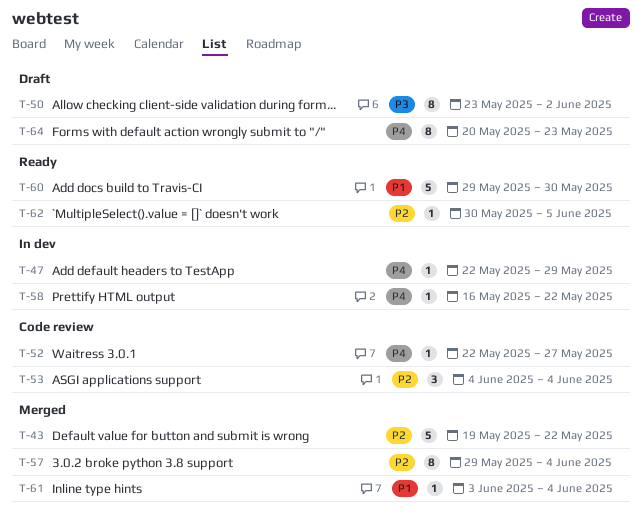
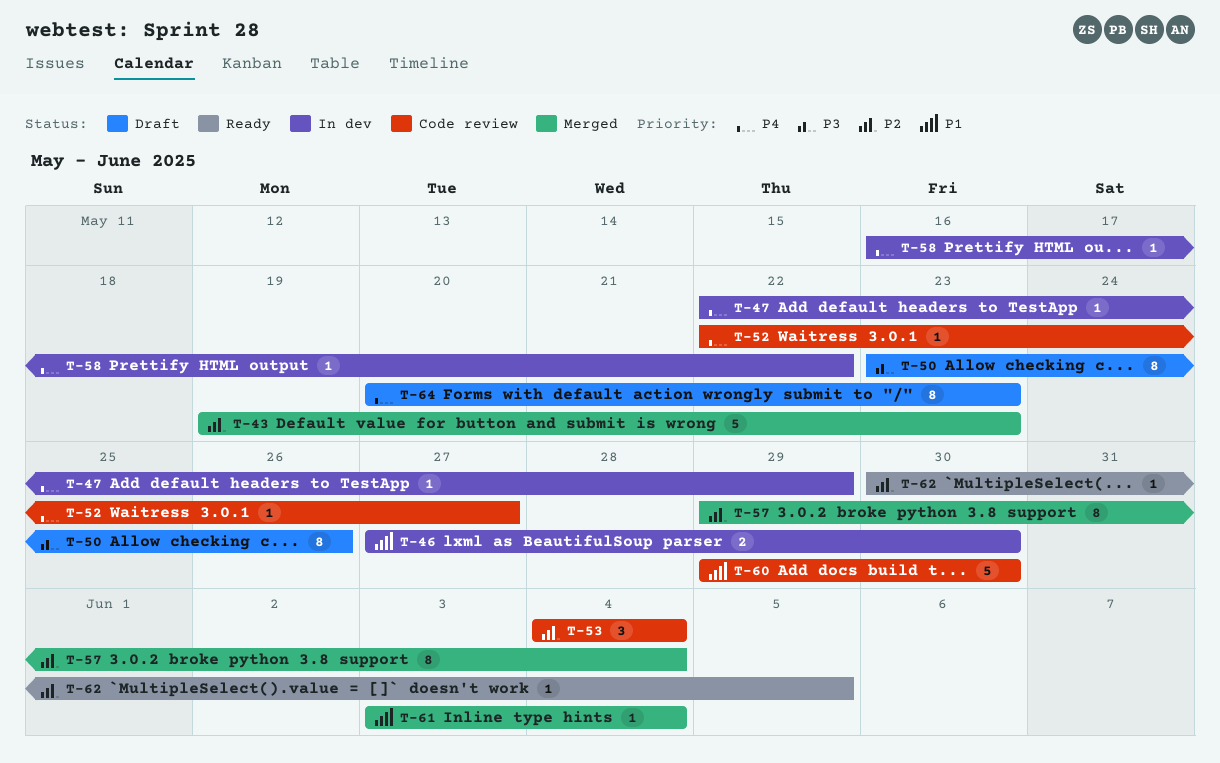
T-43, due: May 22 -> May 23
T-46: none -> present
T-50, due: Jun 2 -> May 26
T-60, status: Ready -> Code review

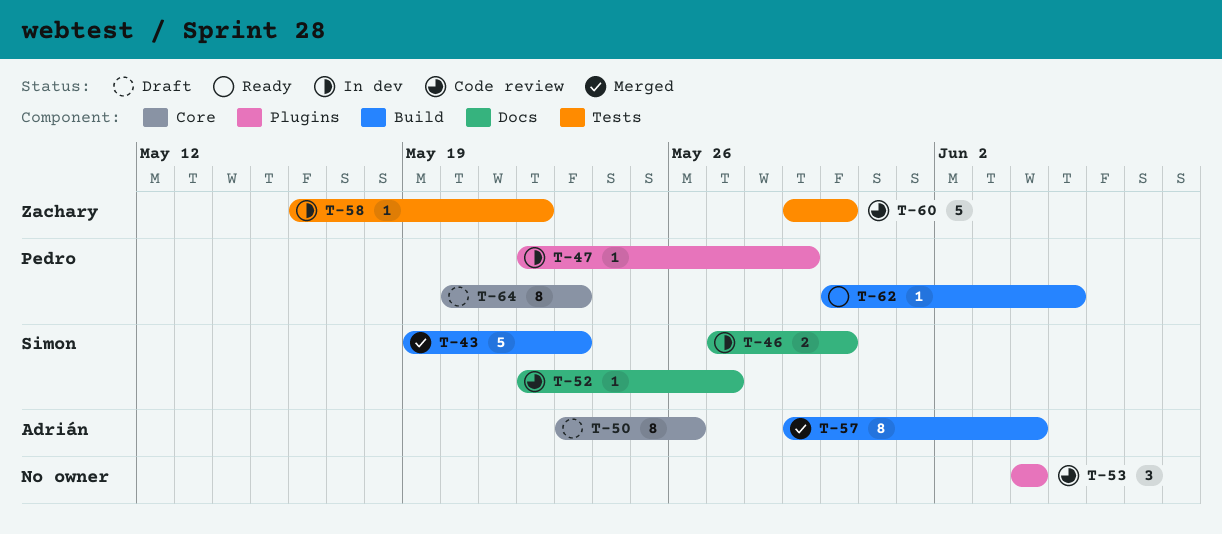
T-61: present -> none

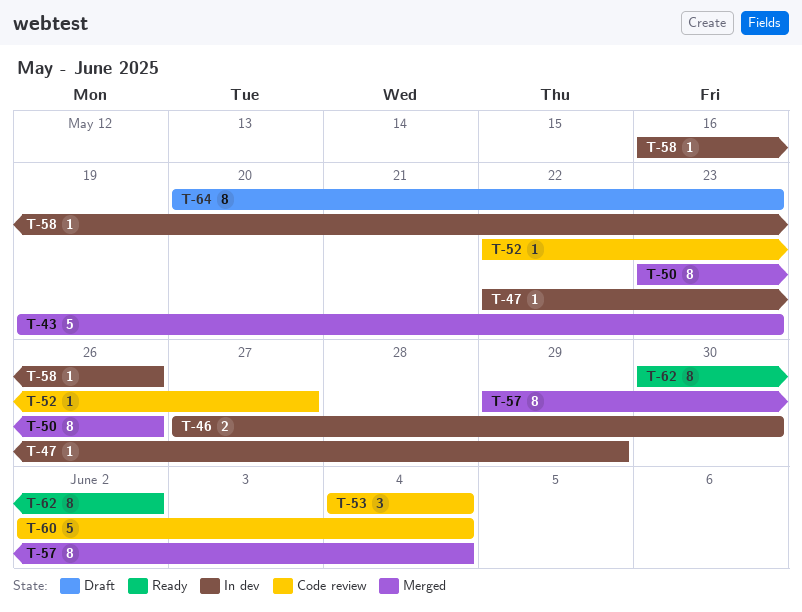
T-50, status: Draft -> Merged
T-58, due: May 22 -> May 26
T-60, start: May 29 -> Jun 2
T-60, due: May 30 -> Jun 4
T-62, estimate: 1 -> 8
T-62, due: Jun 5 -> Jun 2

